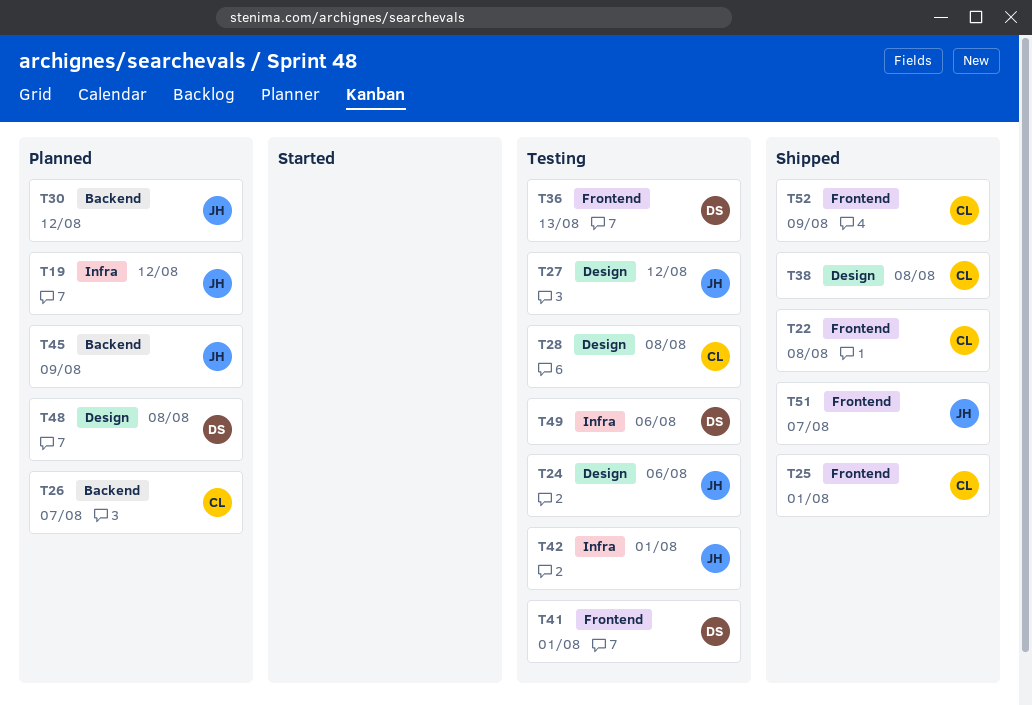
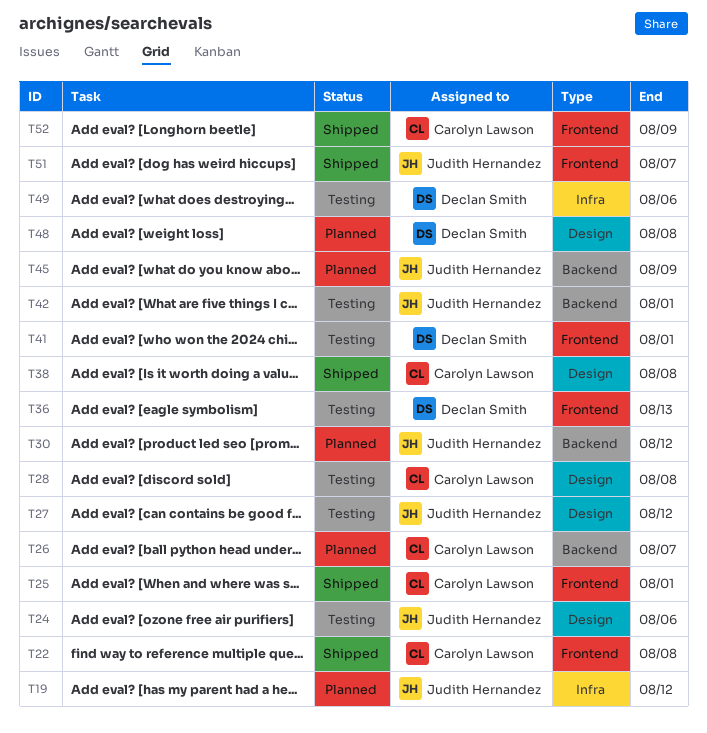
T42, label: Infra -> Backend

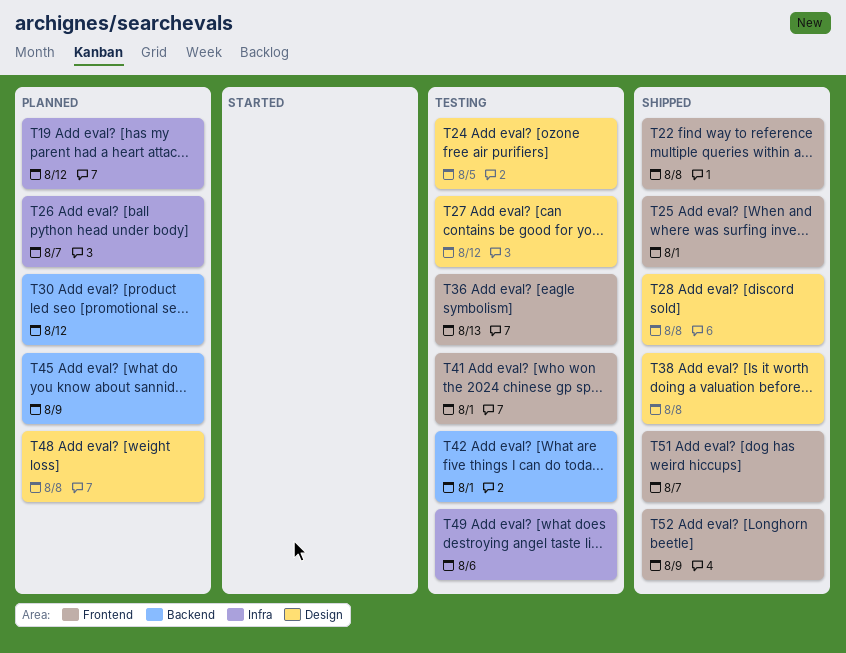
T24, due: Aug 6 -> Aug 5
T26, label: Backend -> Infra
T28, status: Testing -> Shipped

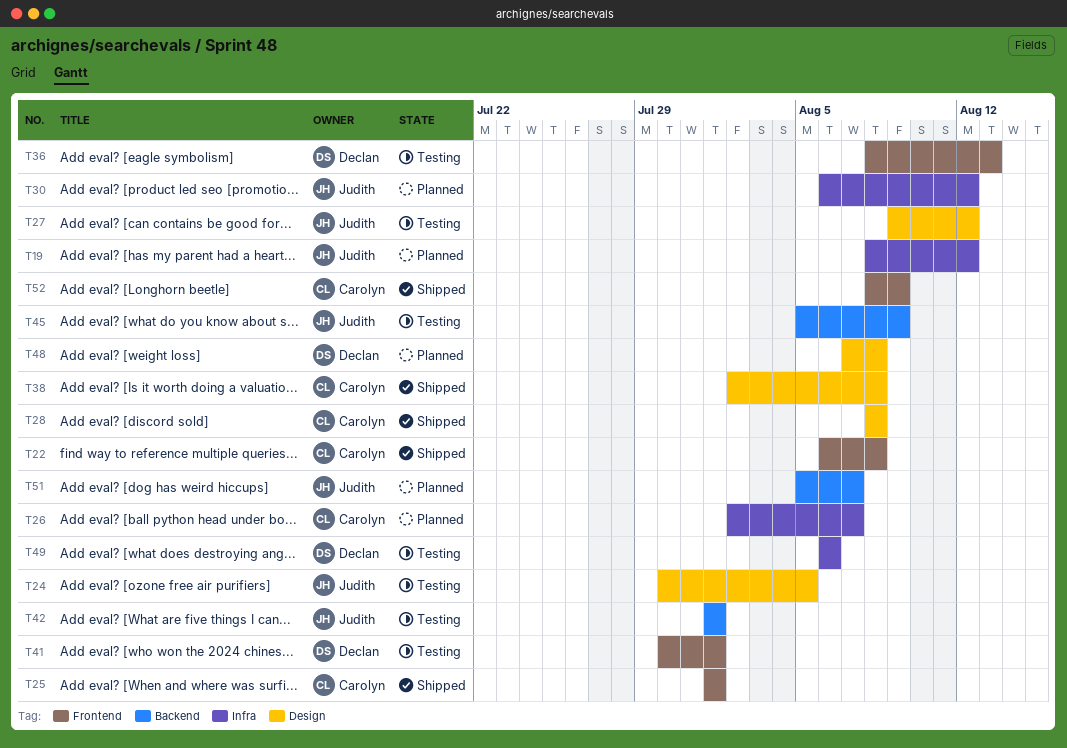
T30, label: Backend -> Infra
T45, status: Planned -> Testing
T51, status: Shipped -> Planned
T51, label: Frontend -> Backend

